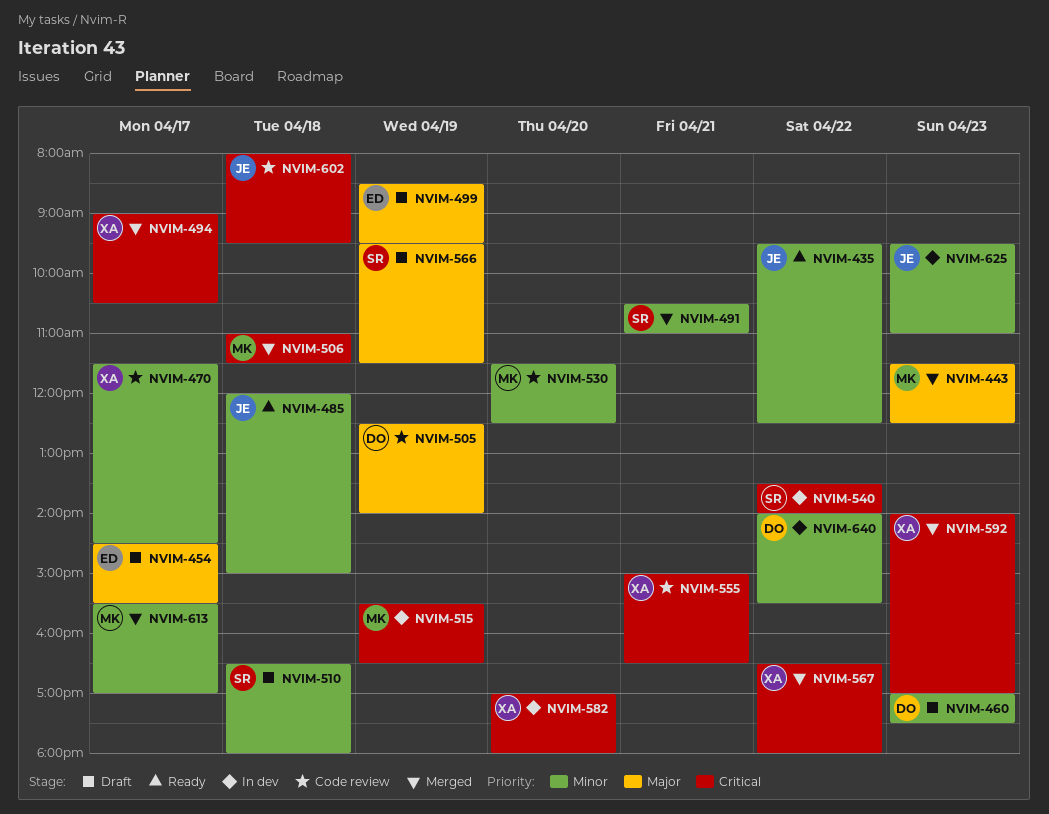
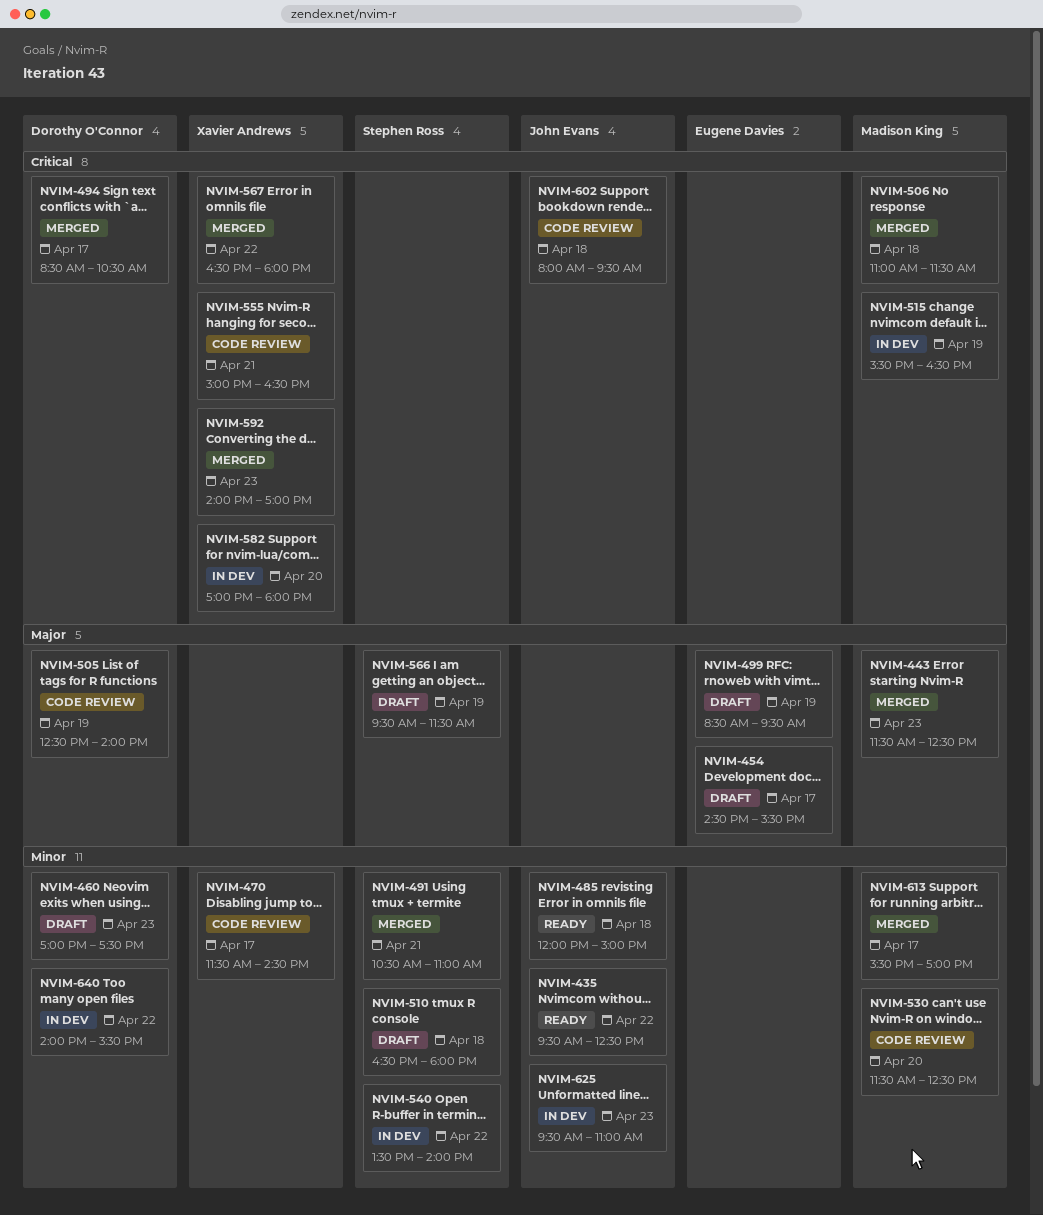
NVIM-494, owner: Xavier Andrews -> Dorothy O'Connor
NVIM-494, begins: 09:00 -> 08:30
NVIM-540, priority: Critical -> Minor

